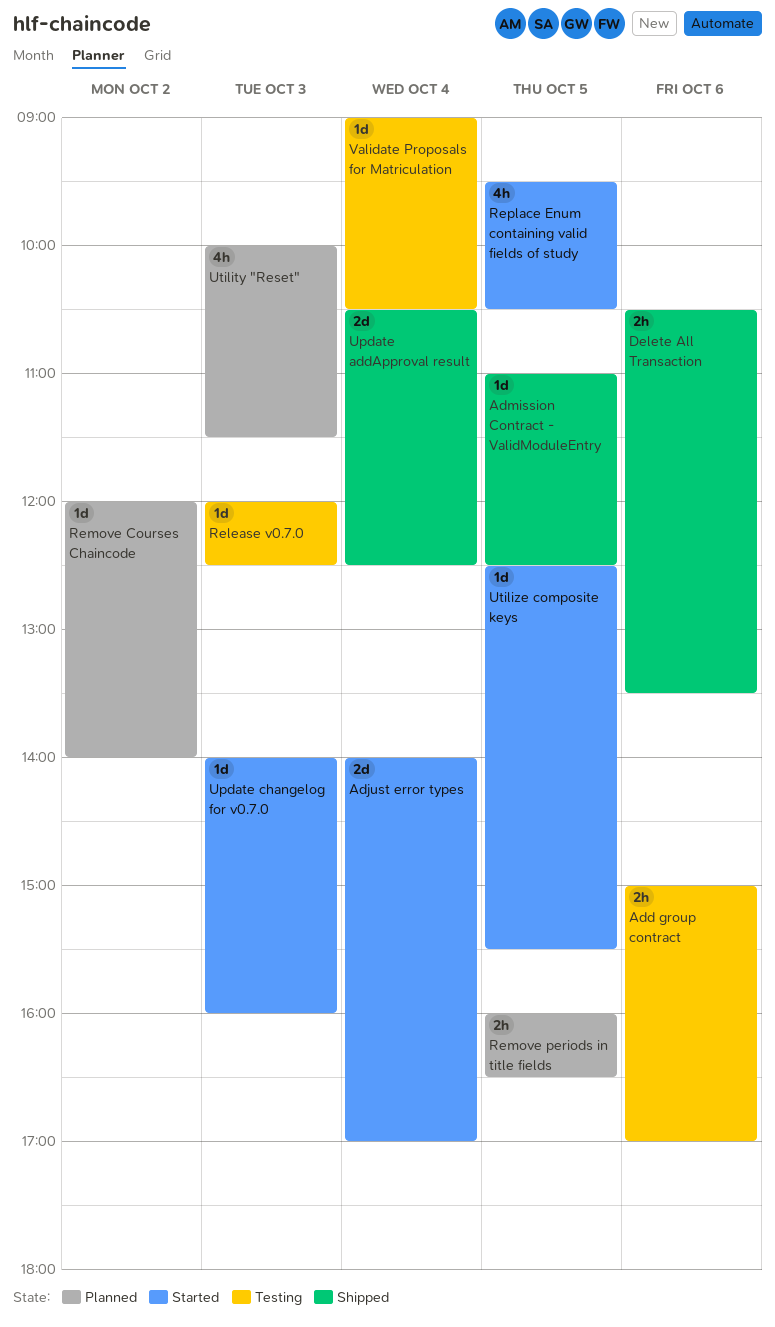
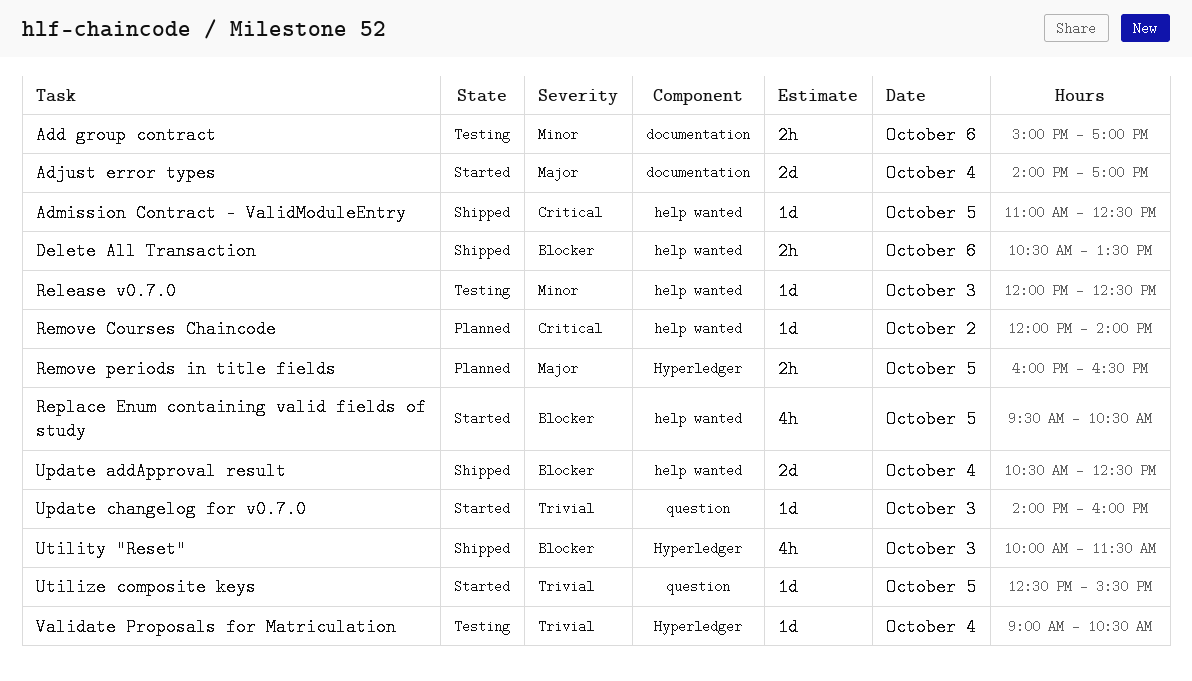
Utility "Reset", status: Planned -> Shipped

